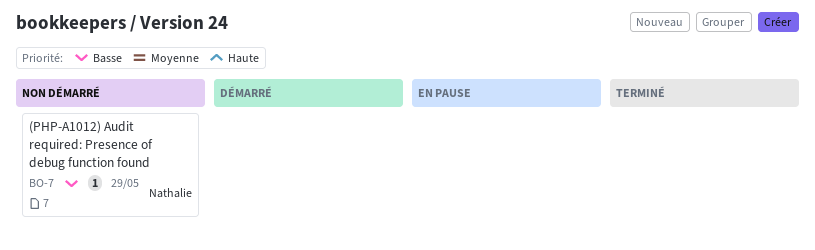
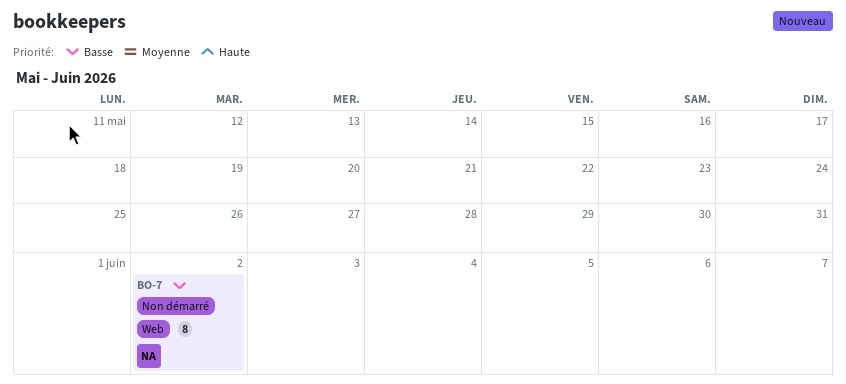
BO-7, estimate: 1 -> 8
BO-7, due: May 29 -> Jun 2

